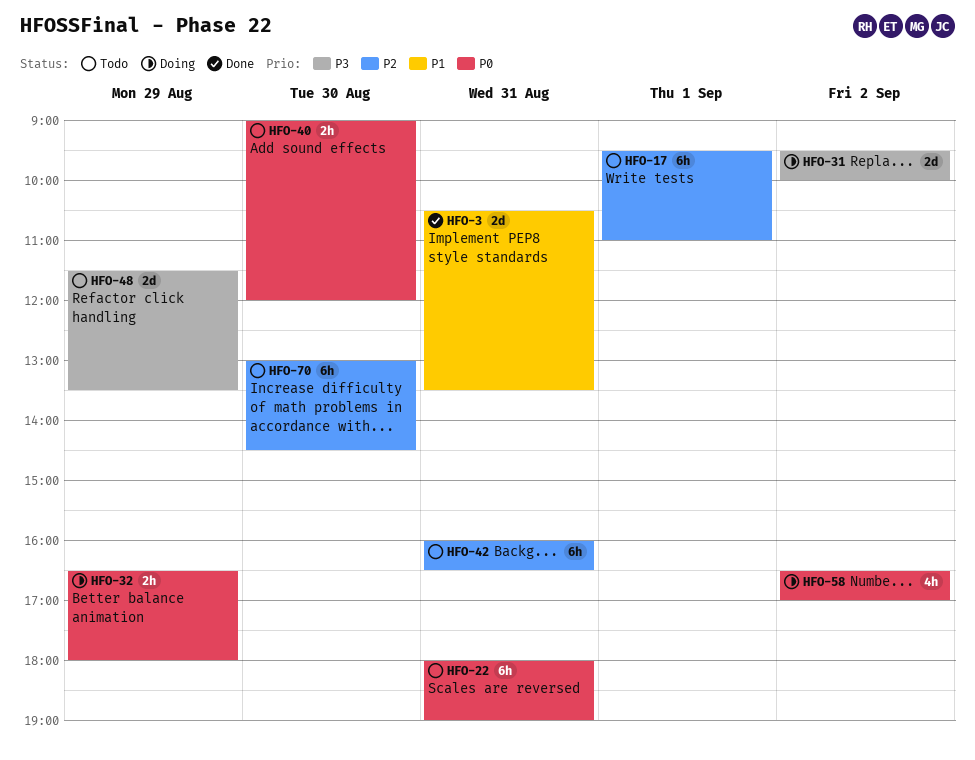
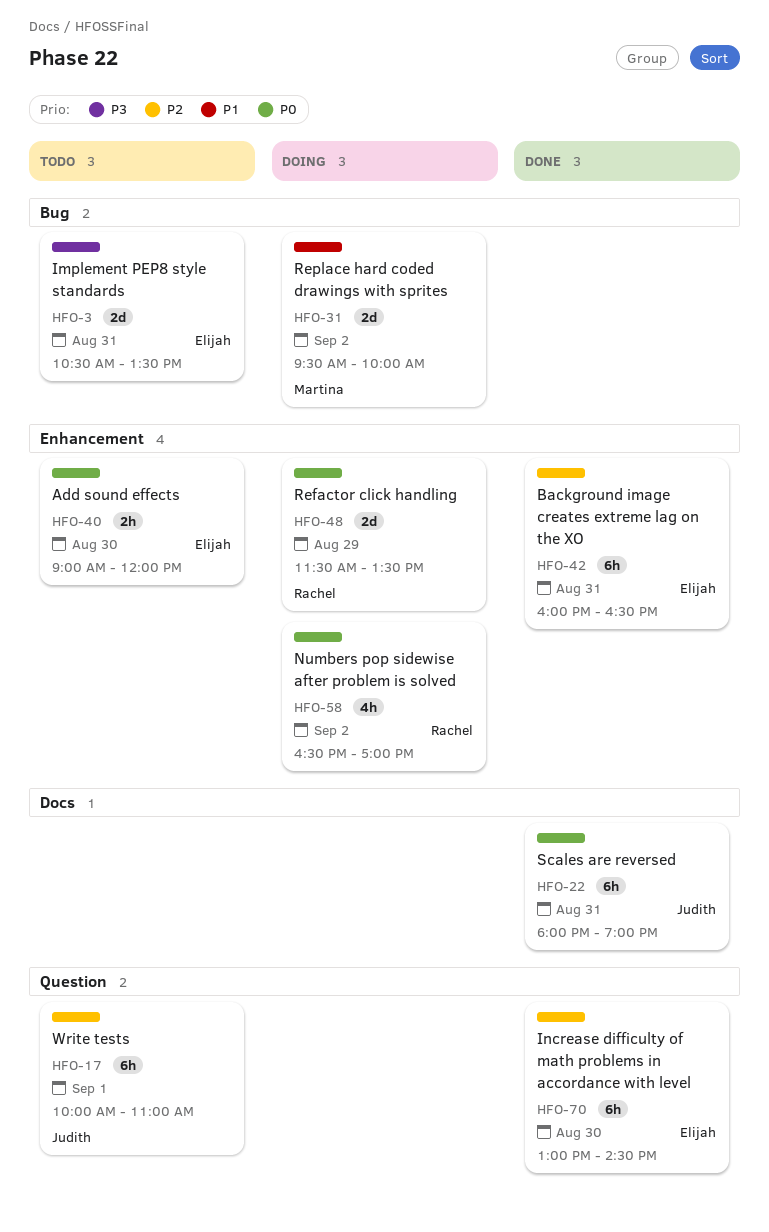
HFO-3, status: Done -> Todo
HFO-3, priority: P1 -> P3
HFO-17, begins: 09:30 -> 10:00
HFO-22, status: Todo -> Done
HFO-31, priority: P3 -> P1
HFO-32: present -> none
HFO-42, status: Todo -> Done
HFO-48, status: Todo -> Doing
HFO-48, priority: P3 -> P0
HFO-70, status: Todo -> Done

